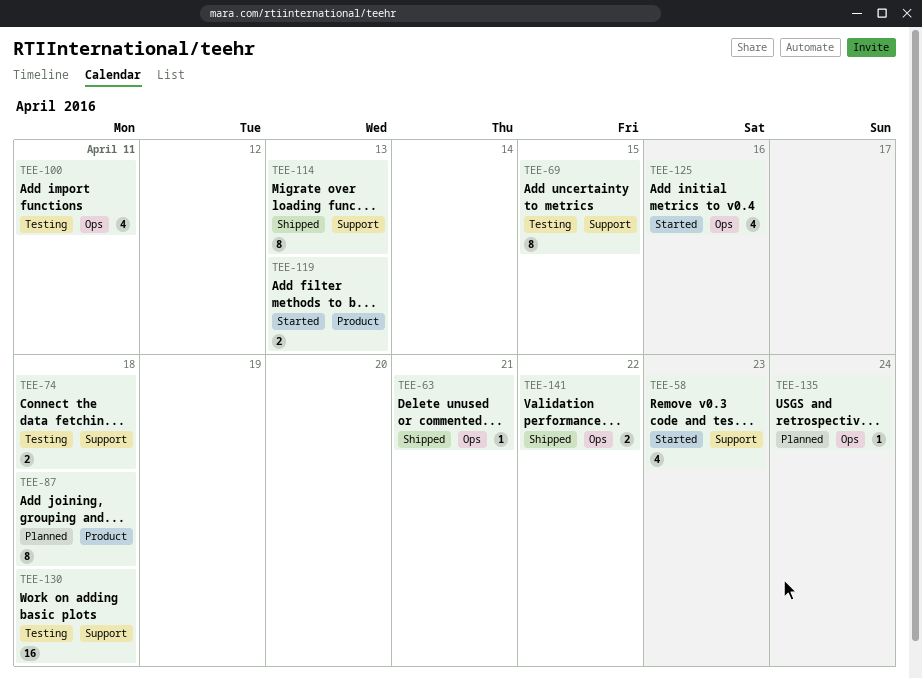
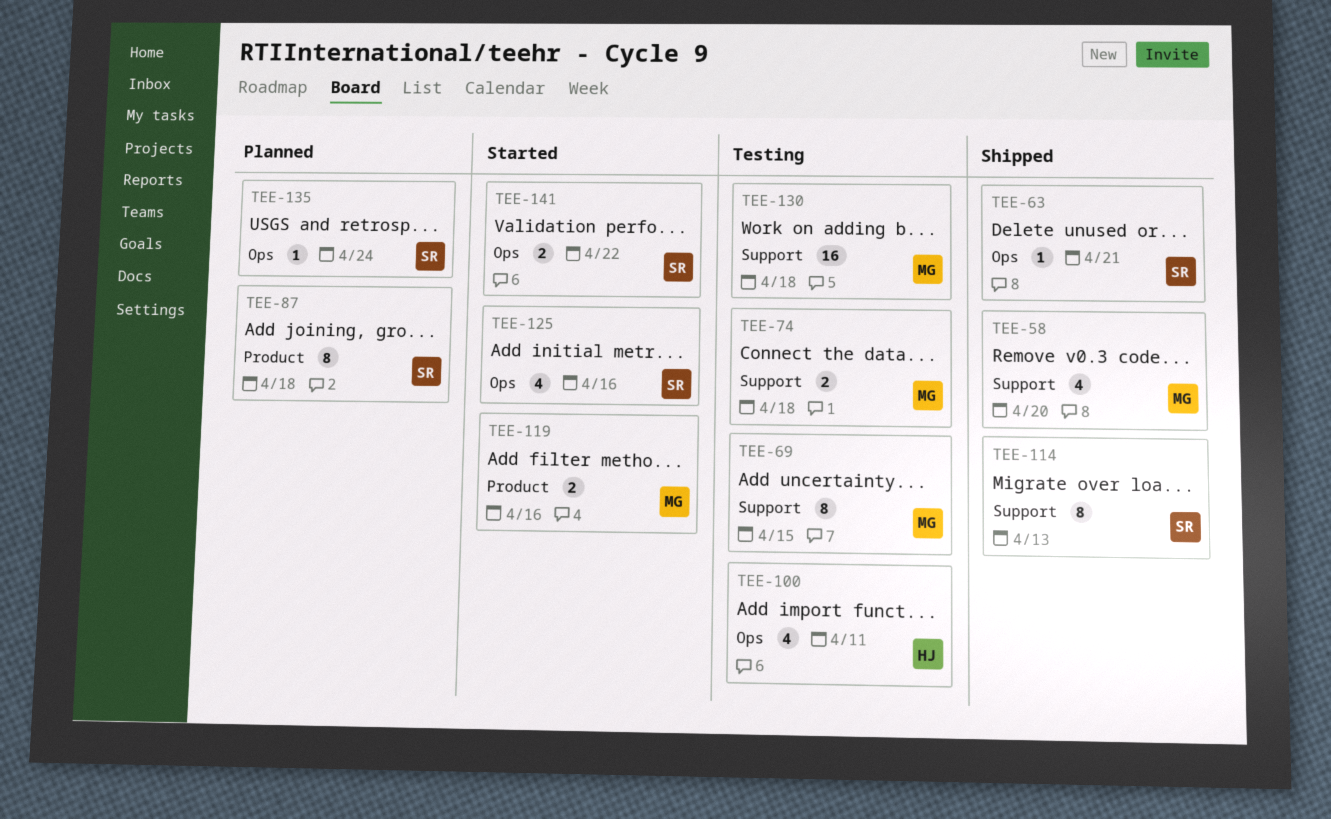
TEE-58, status: Started -> Shipped
TEE-58, due: Apr 23 -> Apr 20
TEE-119, due: Apr 13 -> Apr 16
TEE-141, status: Shipped -> Started

